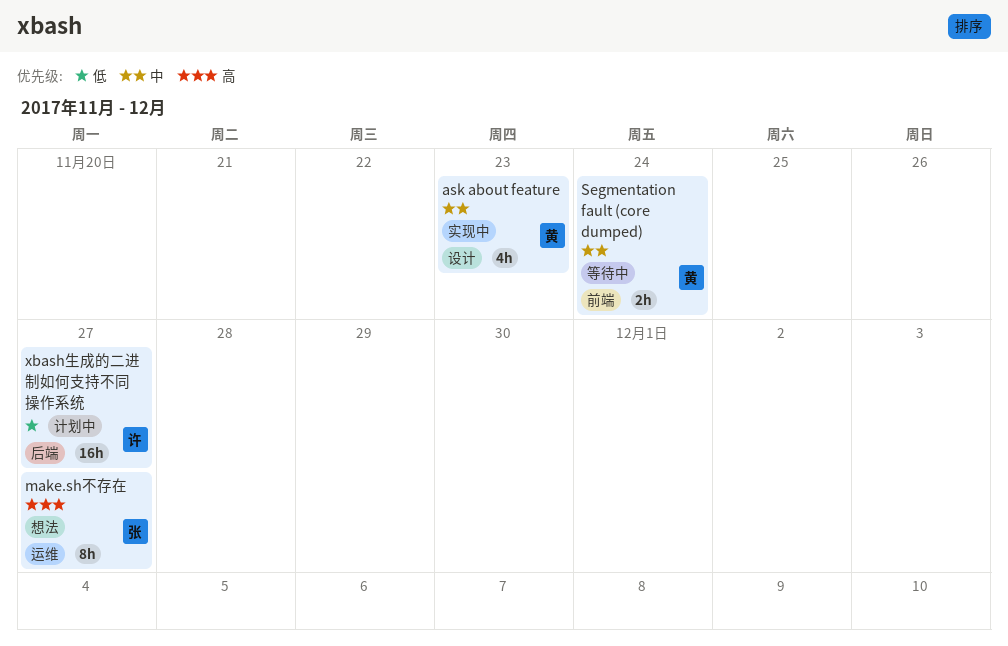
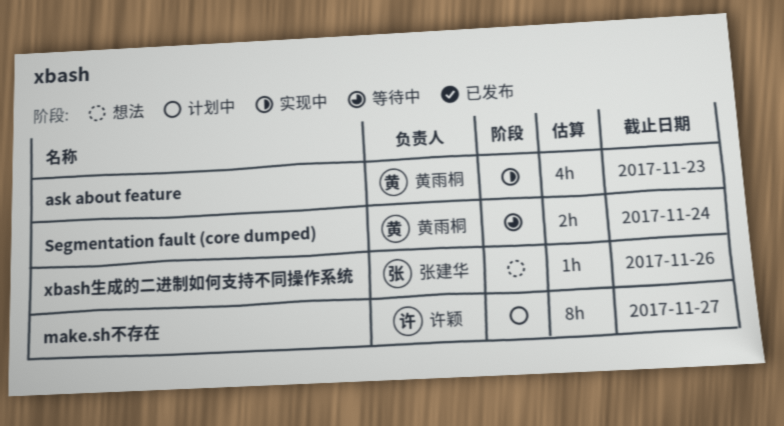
make.sh不存在, status: 想法 -> 计划中
make.sh不存在, owner: 张建华 -> 许颖
xbash生成的二进制如何支持不同操作系统, status: 计划中 -> 想法
xbash生成的二进制如何支持不同操作系统, owner: 许颖 -> 张建华
xbash生成的二进制如何支持不同操作系统, estimate: 16h -> 1h
xbash生成的二进制如何支持不同操作系统, due: Nov 27 -> Nov 26

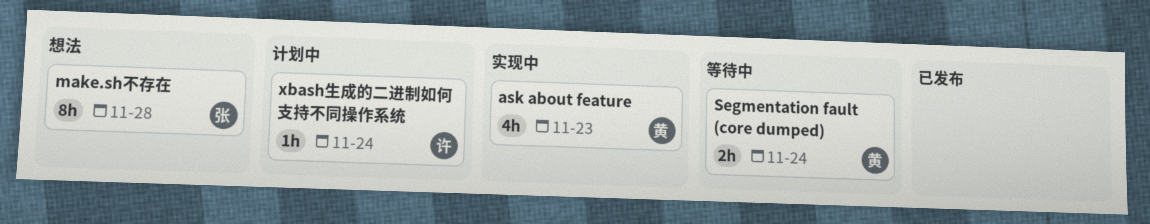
make.sh不存在, status: 计划中 -> 想法
make.sh不存在, owner: 许颖 -> 张建华
make.sh不存在, due: Nov 27 -> Nov 28
xbash生成的二进制如何支持不同操作系统, status: 想法 -> 计划中
xbash生成的二进制如何支持不同操作系统, owner: 张建华 -> 许颖
xbash生成的二进制如何支持不同操作系统, due: Nov 26 -> Nov 24

